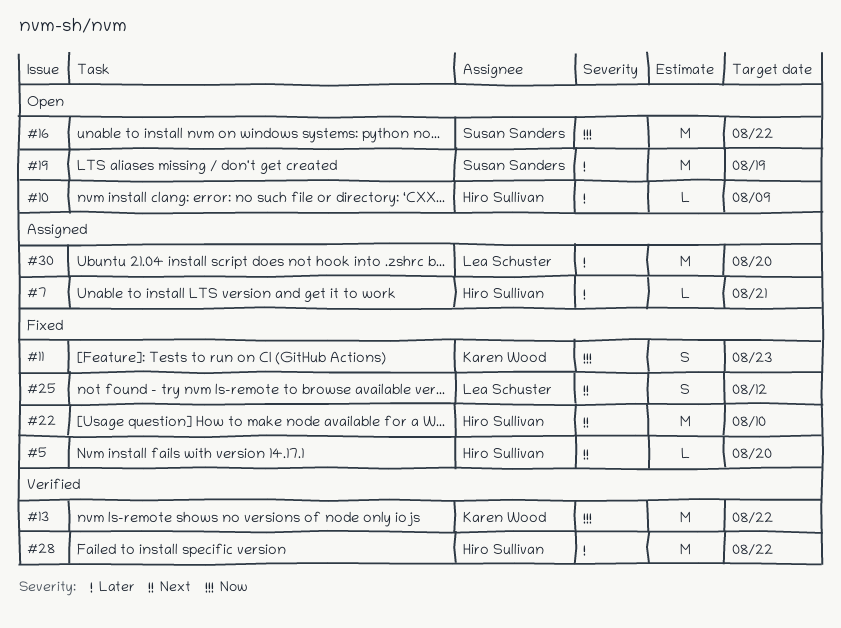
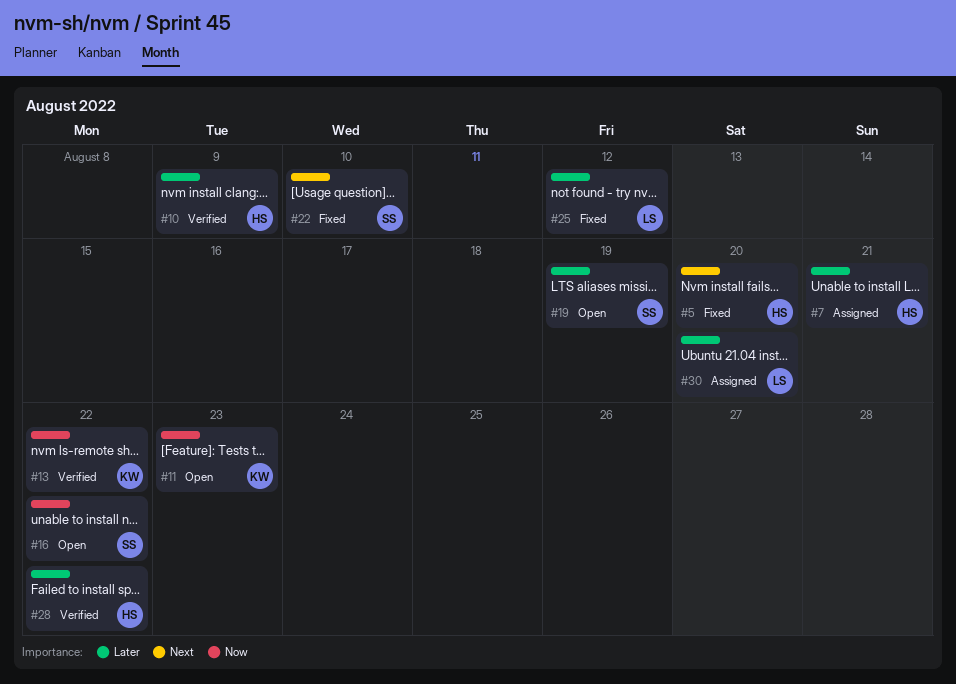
#10, status: Open -> Verified
#11, status: Fixed -> Open
#22, owner: Hiro Sullivan -> Susan Sanders
#25, priority: Next -> Later

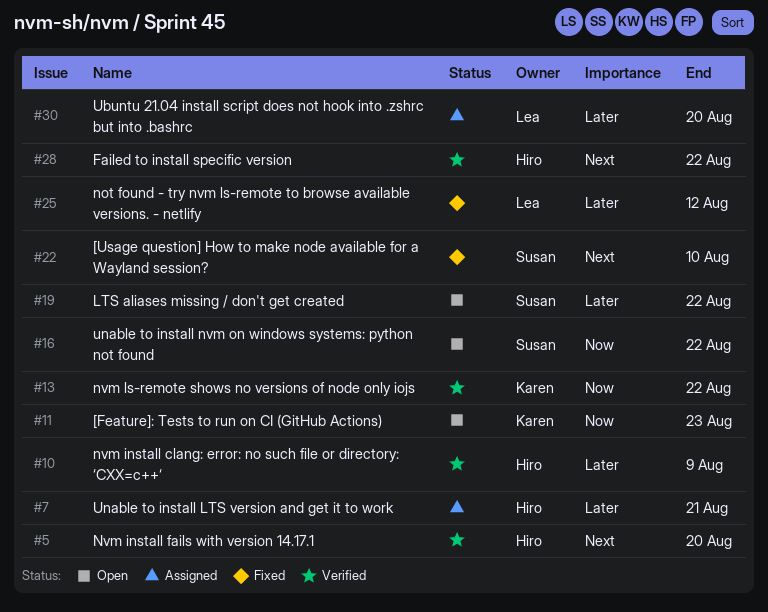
#5, status: Fixed -> Verified
#19, due: Aug 19 -> Aug 22
#28, priority: Later -> Next

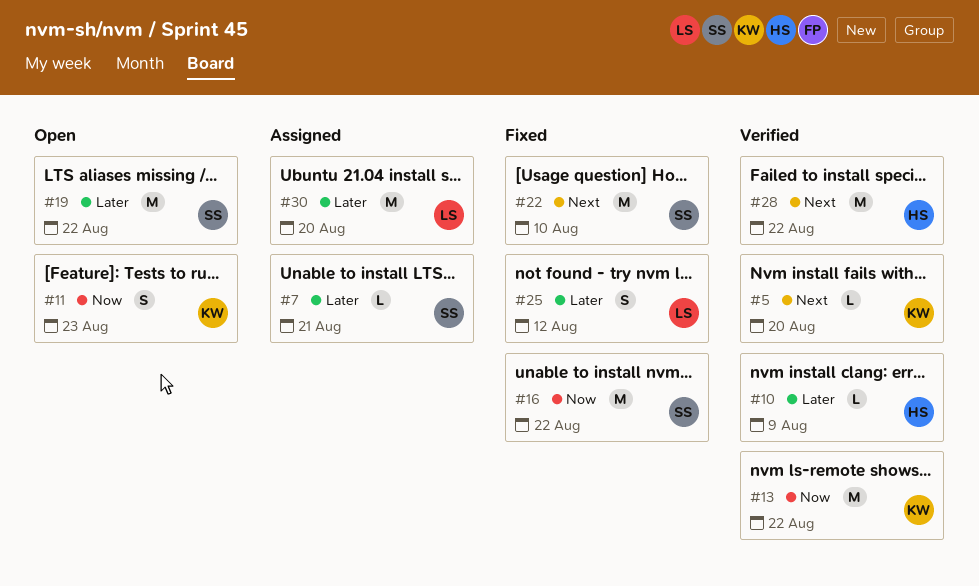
#5, owner: Hiro -> Karen
#7, owner: Hiro -> Susan
#16, status: Open -> Fixed

